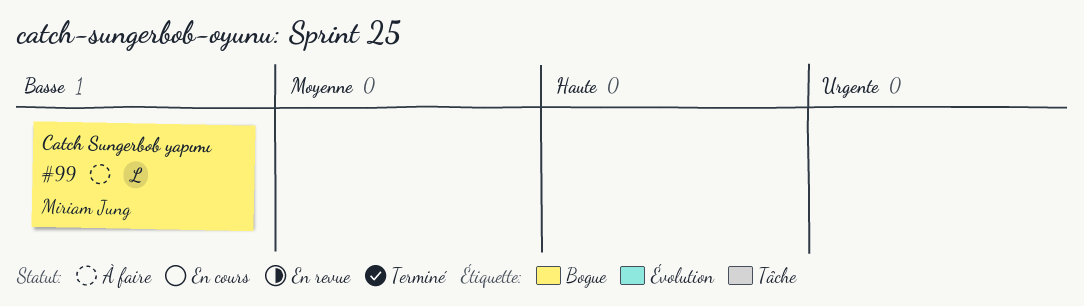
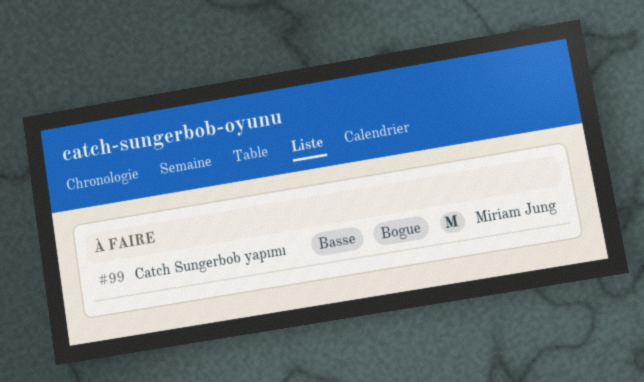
#99, estimate: L -> M

